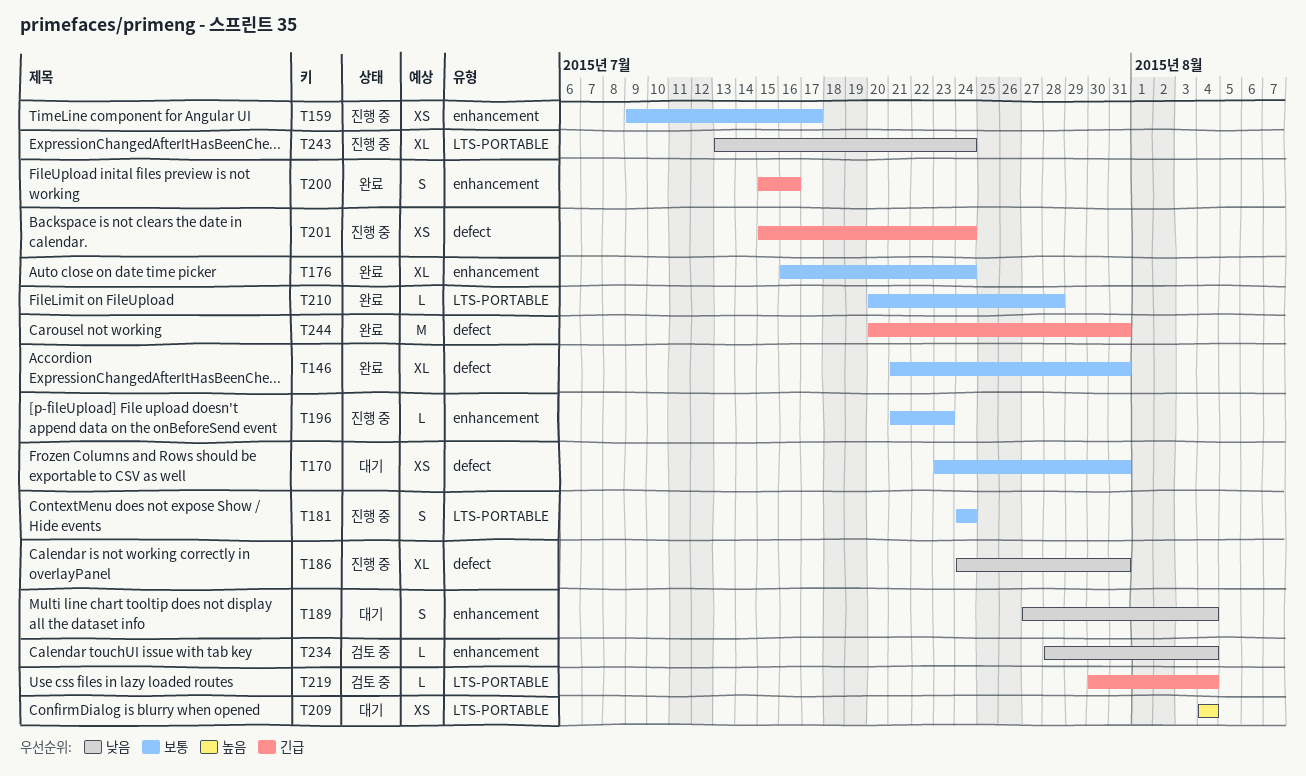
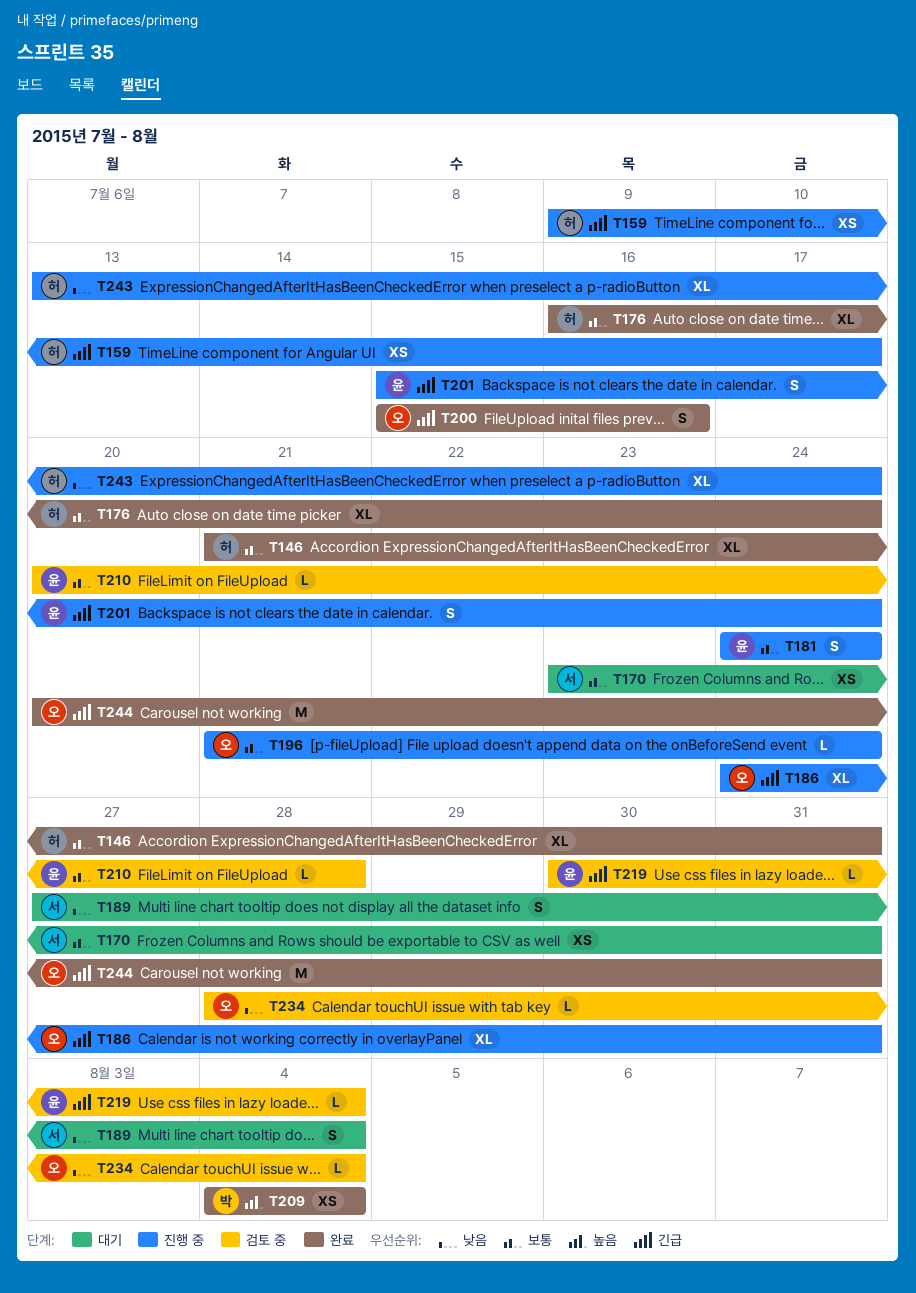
T159, priority: 보통 -> 긴급
T186, priority: 낮음 -> 긴급
T196, due: Jul 23 -> Jul 24
T201, estimate: XS -> S
T209, status: 대기 -> 완료
T210, status: 완료 -> 검토 중

